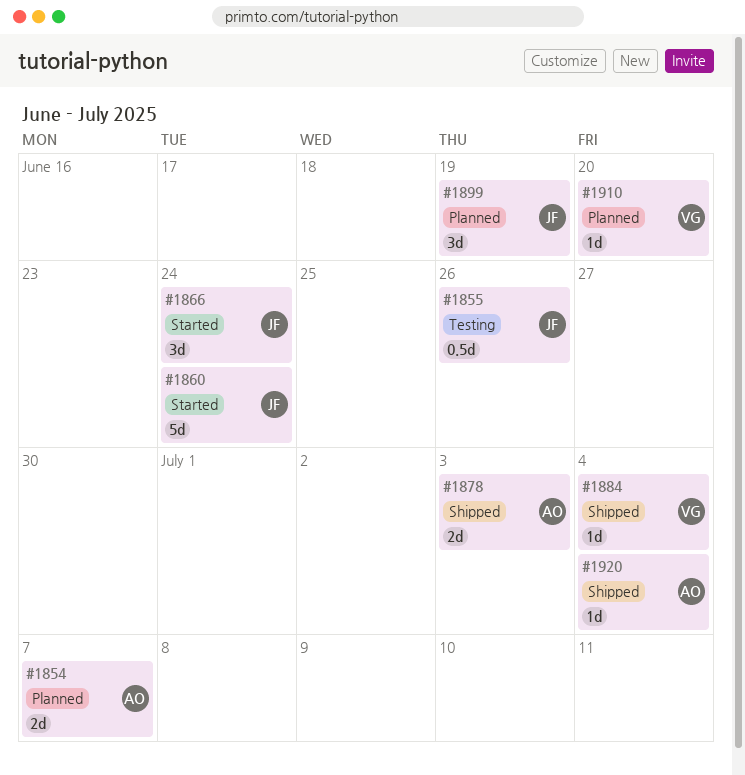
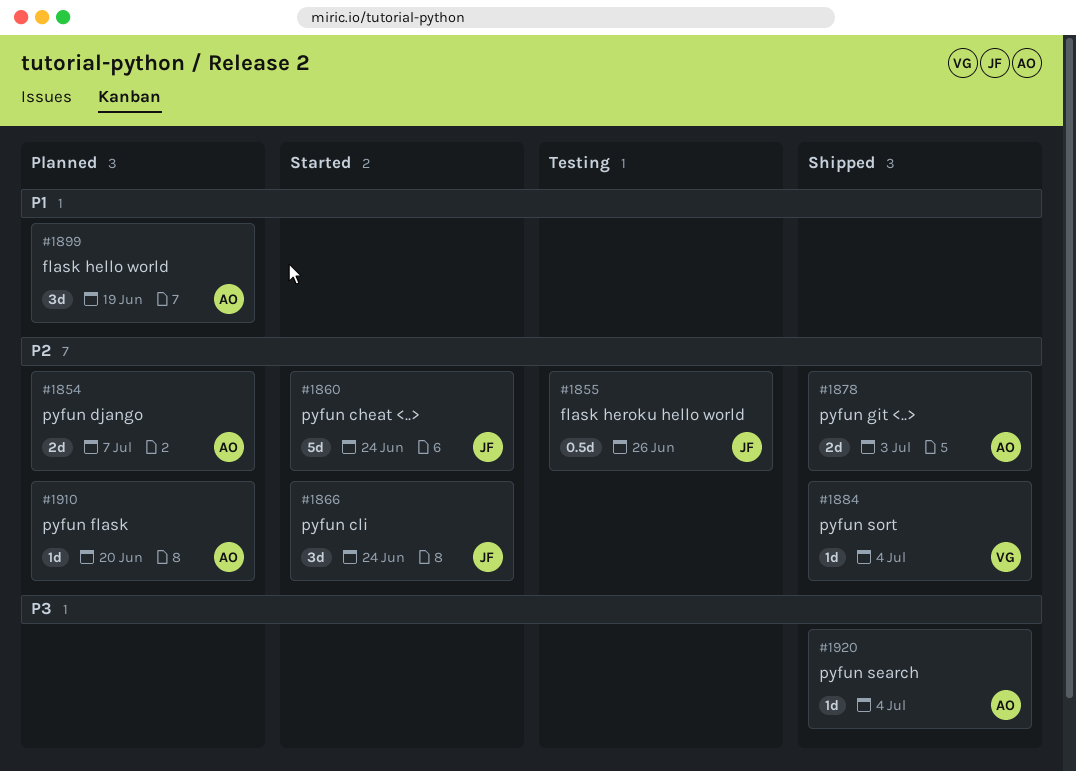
#1899, owner: JF -> AO
#1910, owner: VG -> AO

